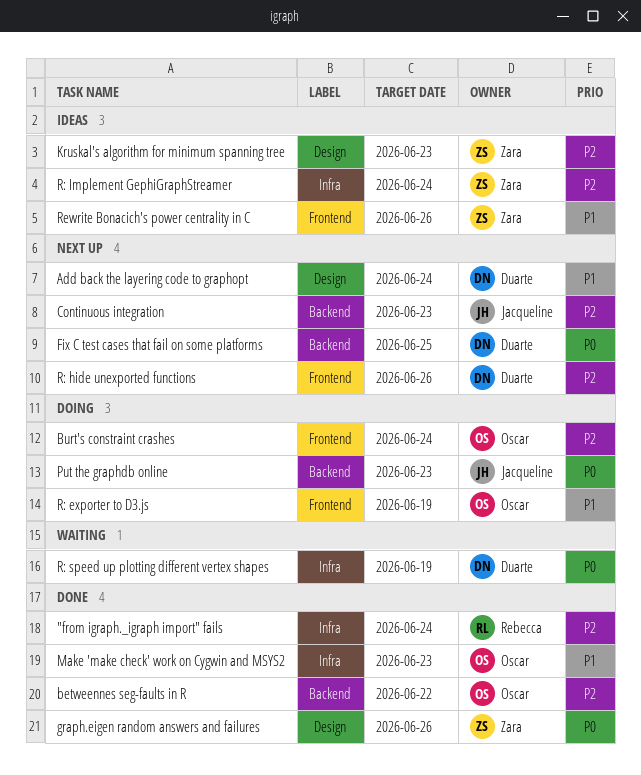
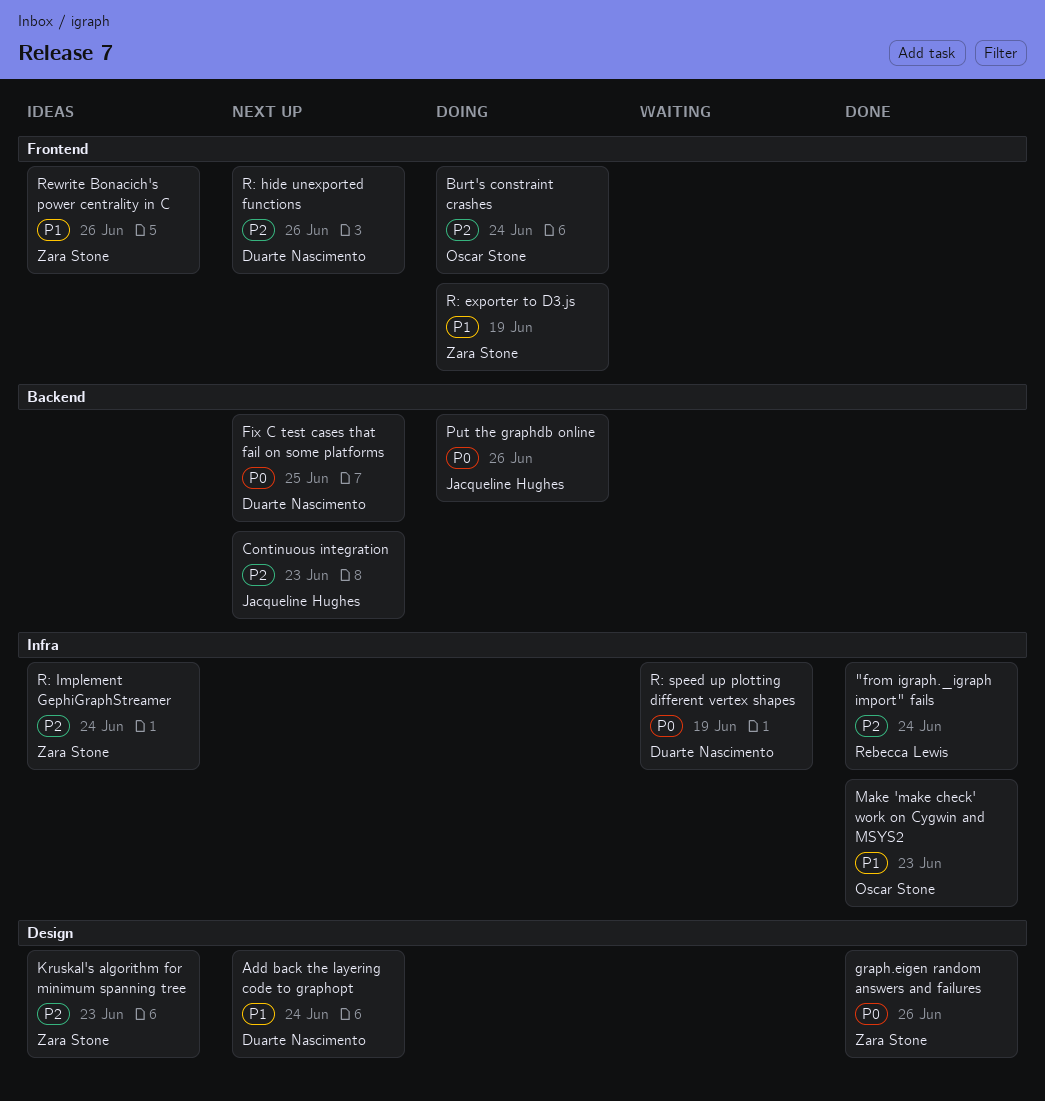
betweennes seg-faults in R: present -> none
Put the graphdb online, due: Jun 23 -> Jun 26
R: exporter to D3.js, owner: Oscar Stone -> Zara Stone

